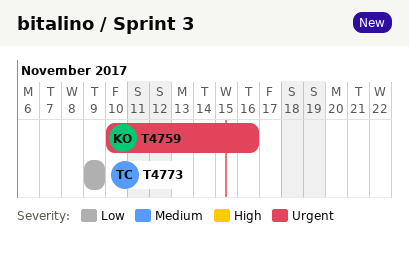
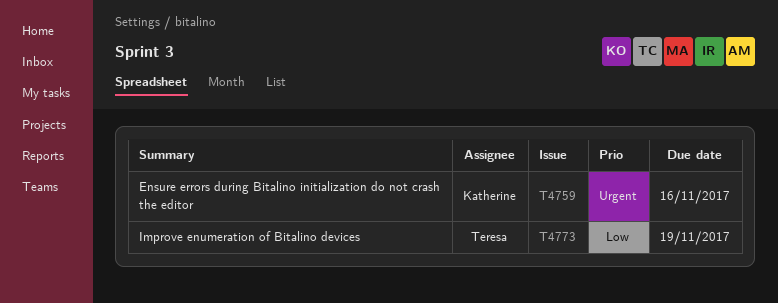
T4773, due: Nov 9 -> Nov 19

